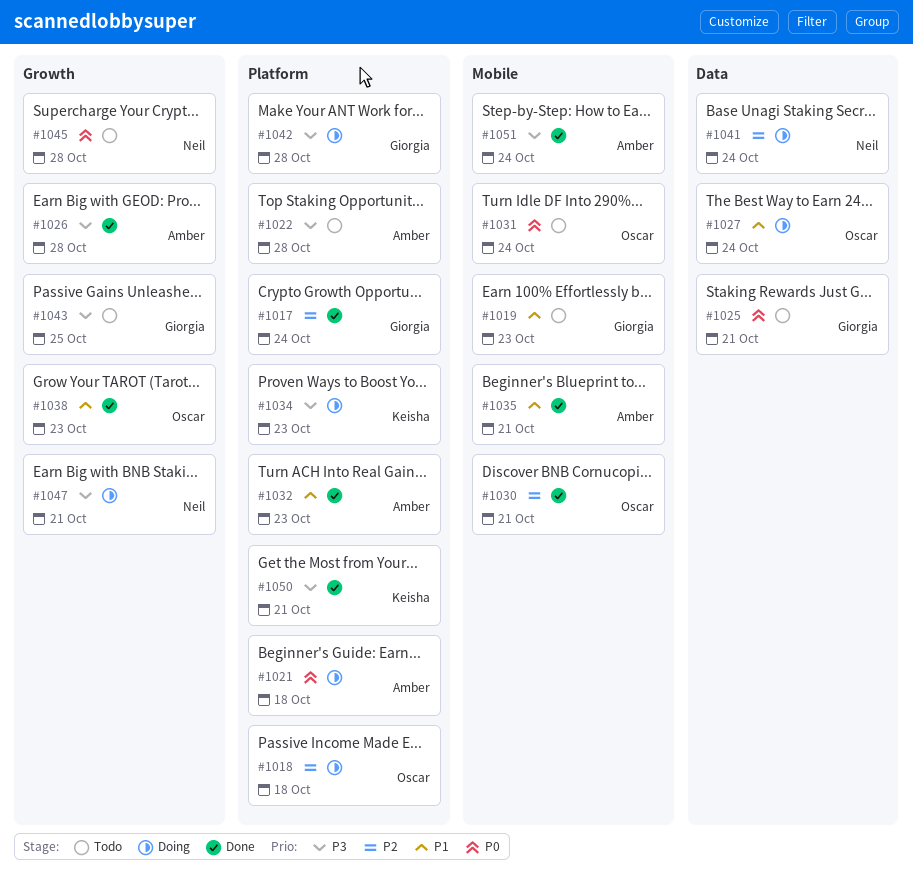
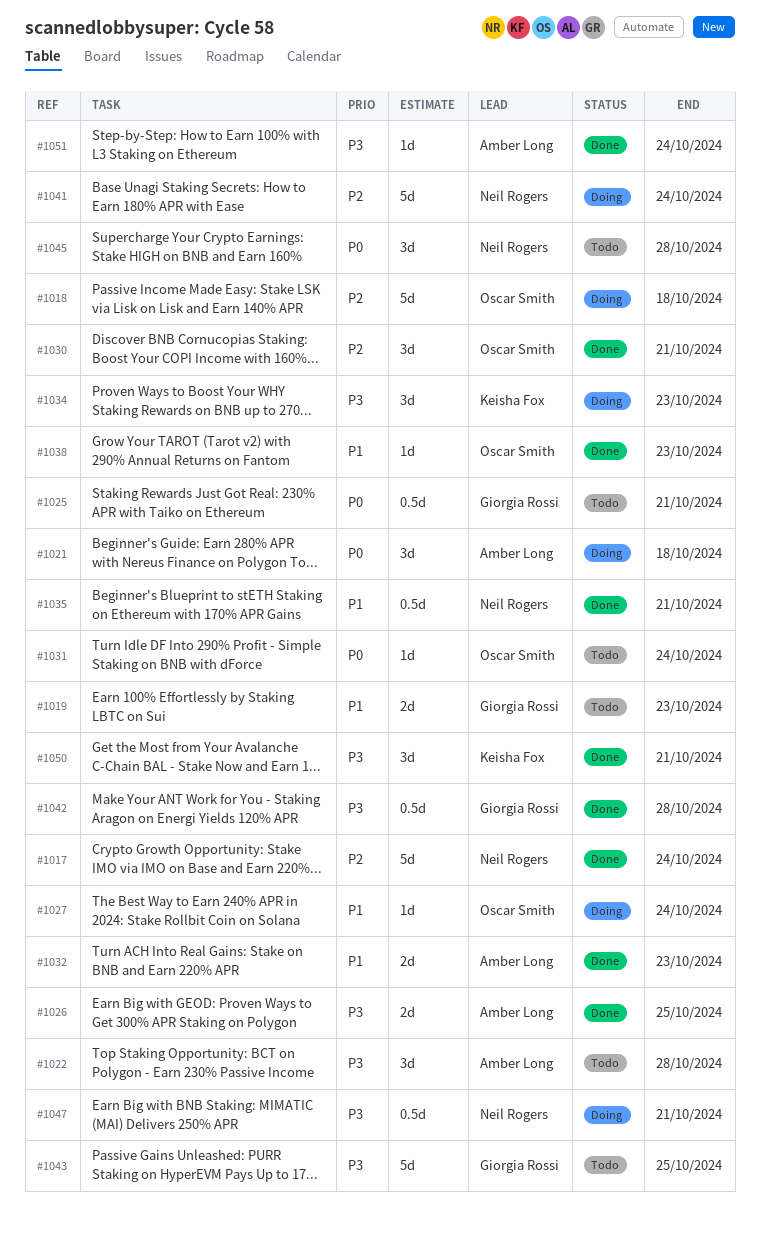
#1017, owner: Giorgia Rossi -> Neil Rogers
#1026, due: Oct 28 -> Oct 25
#1035, owner: Amber Long -> Neil Rogers
#1042, status: Doing -> Done

